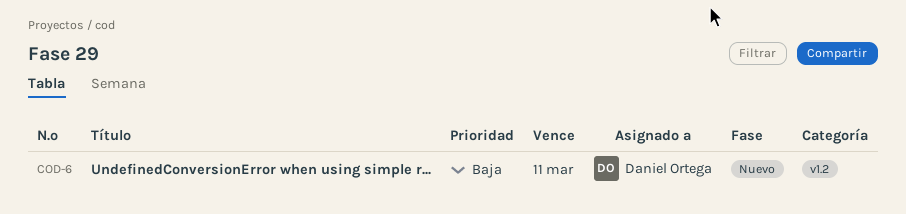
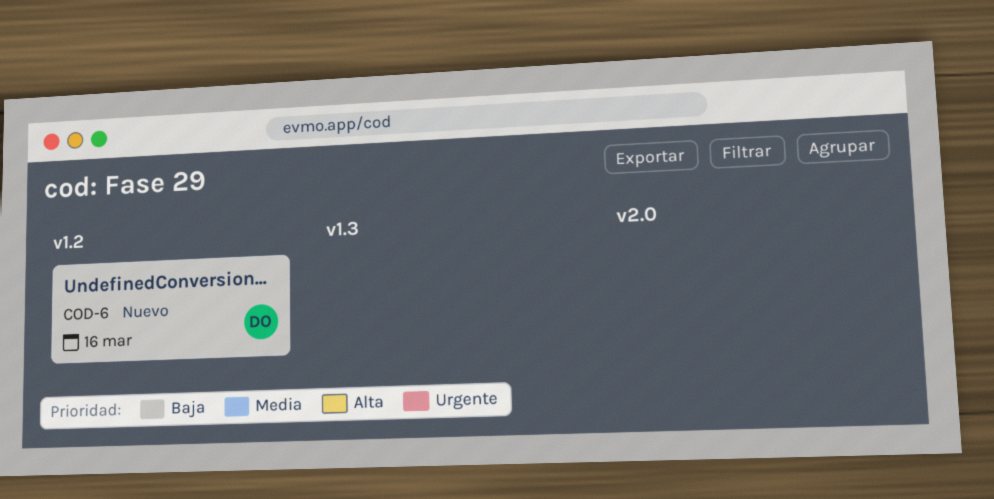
COD-6, due: Mar 11 -> Mar 16

